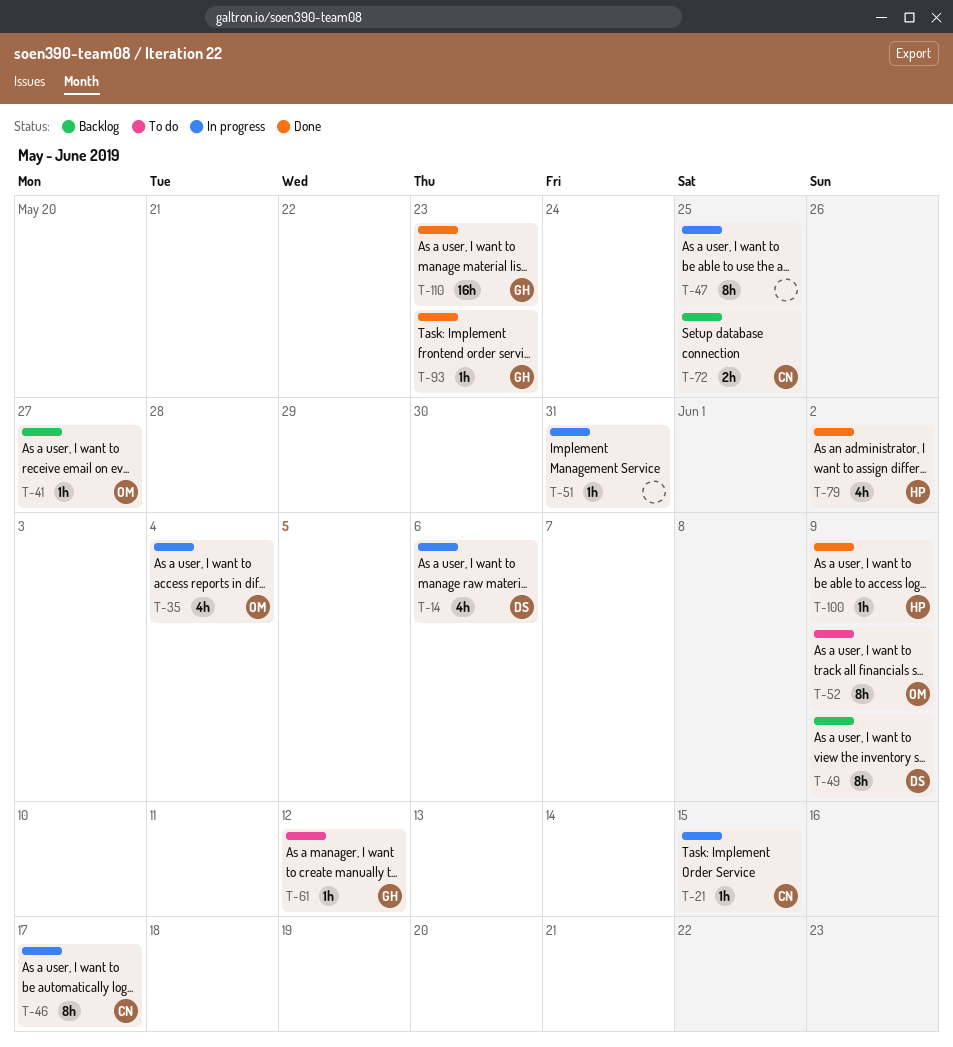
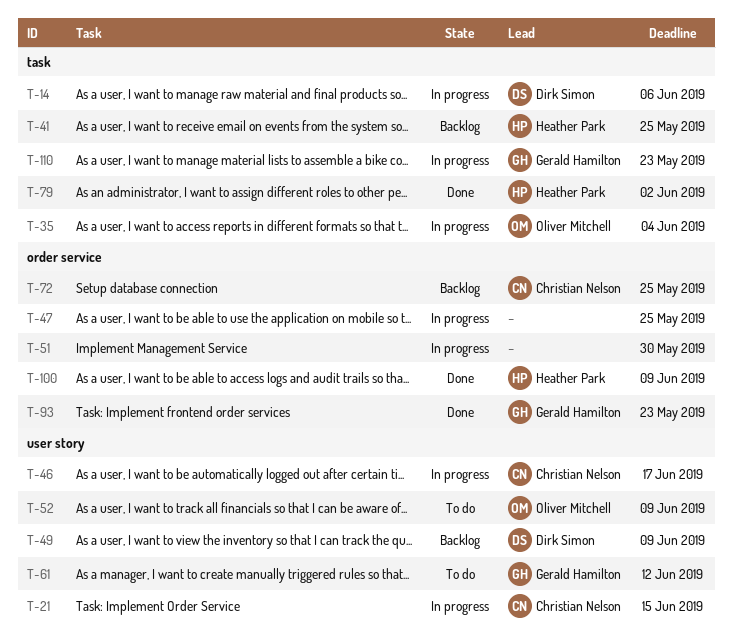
T-41, owner: Oliver Mitchell -> Heather Park
T-41, due: May 27 -> May 25
T-51, due: May 31 -> May 30
T-110, status: Done -> In progress

